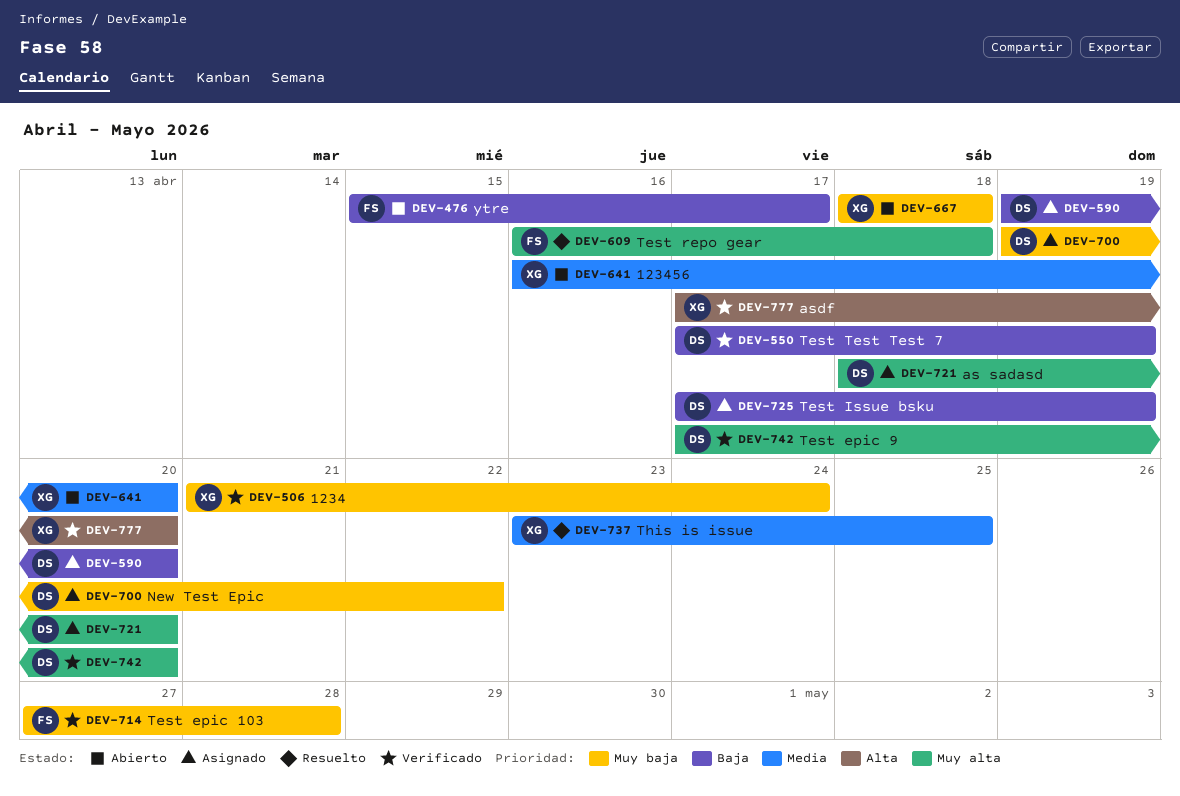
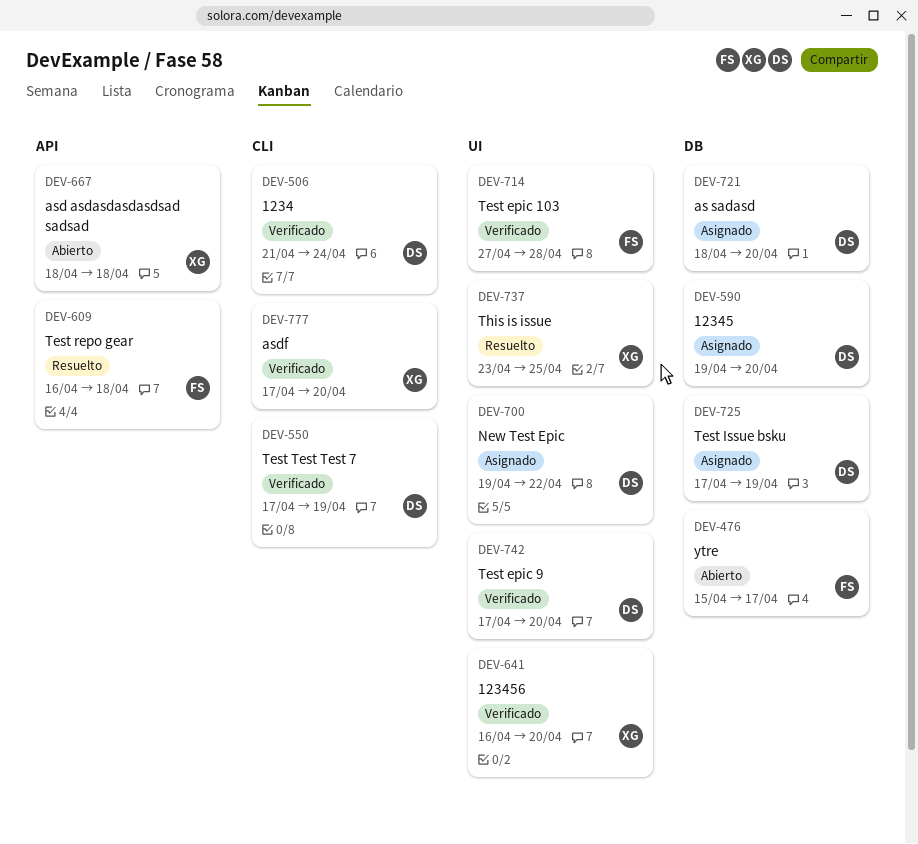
DEV-506, owner: XG -> DS
DEV-641, status: Abierto -> Verificado

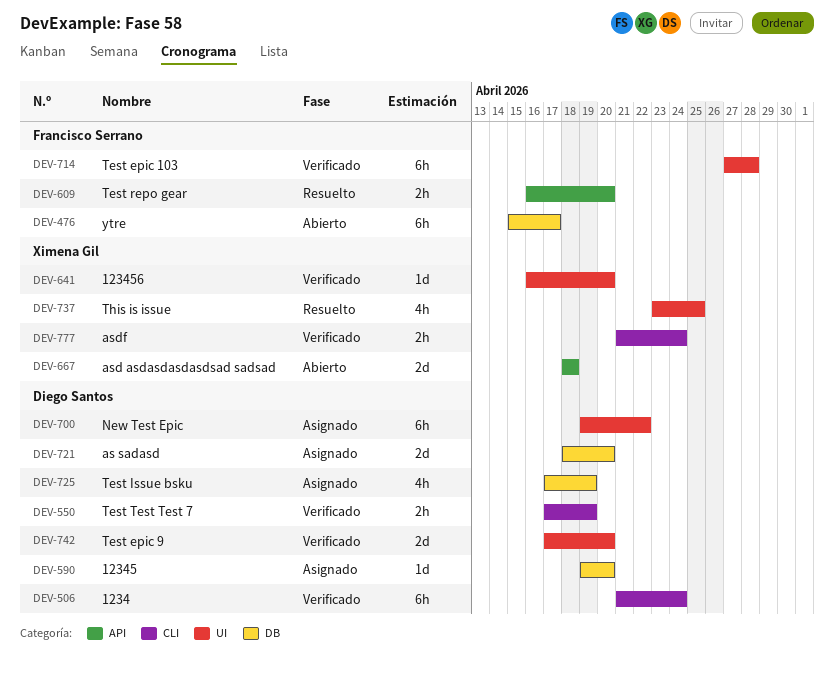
DEV-609, due: Apr 18 -> Apr 20
DEV-777, start: Apr 17 -> Apr 21
DEV-777, due: Apr 20 -> Apr 24

